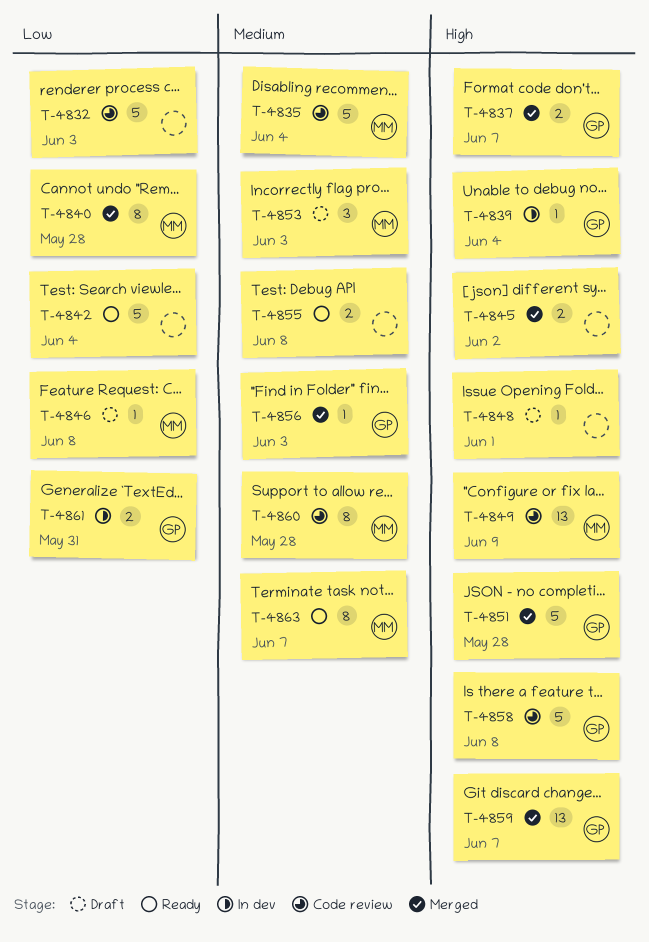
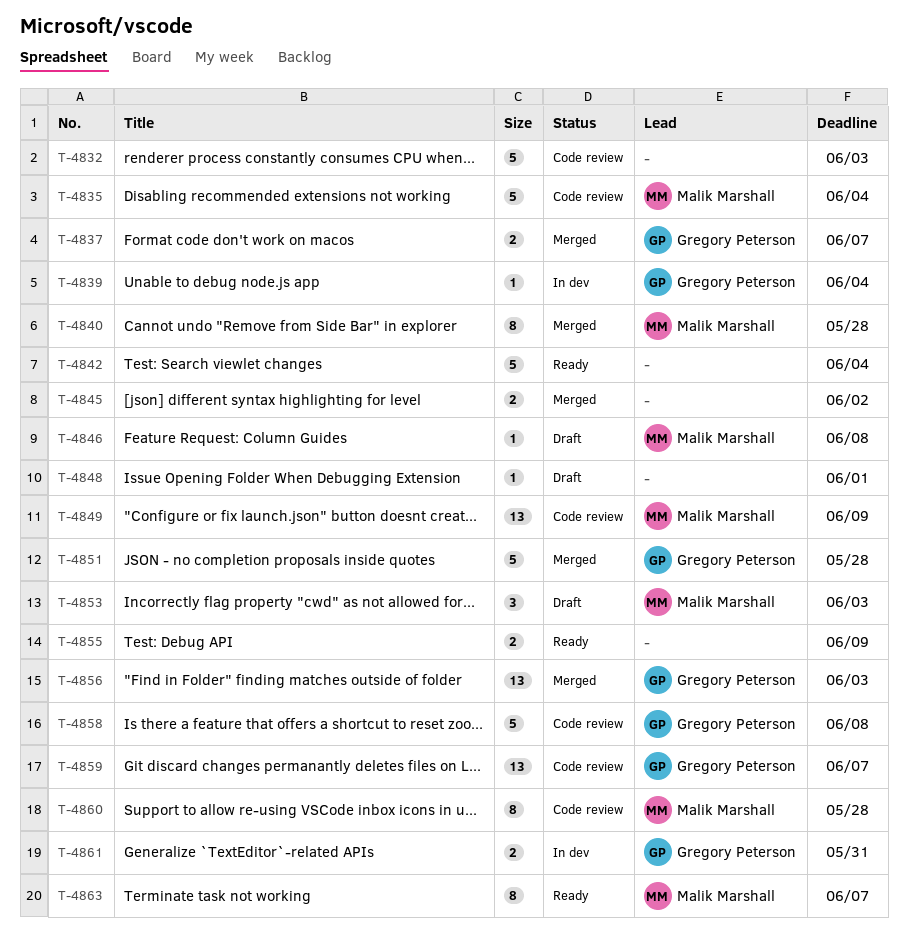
T-4855, due: Jun 8 -> Jun 9
T-4856, estimate: 1 -> 13
T-4859, status: Merged -> Code review

